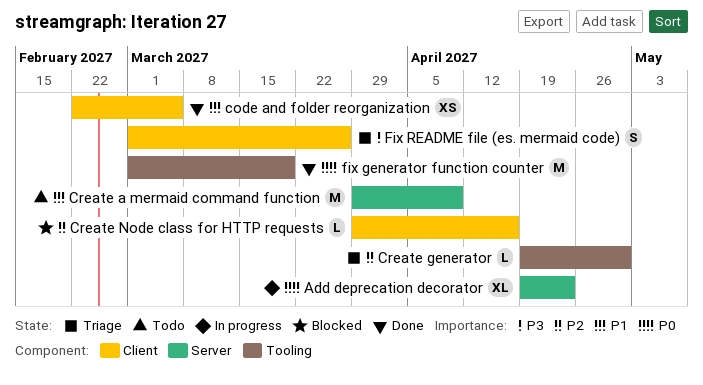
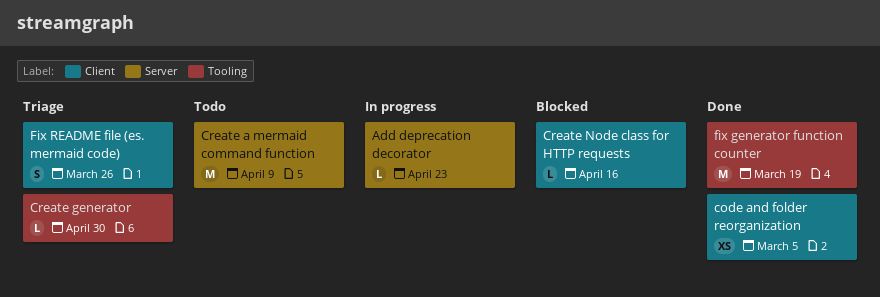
Add deprecation decorator, estimate: XL -> L

